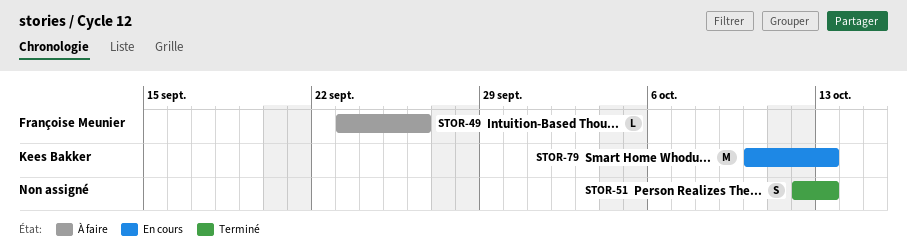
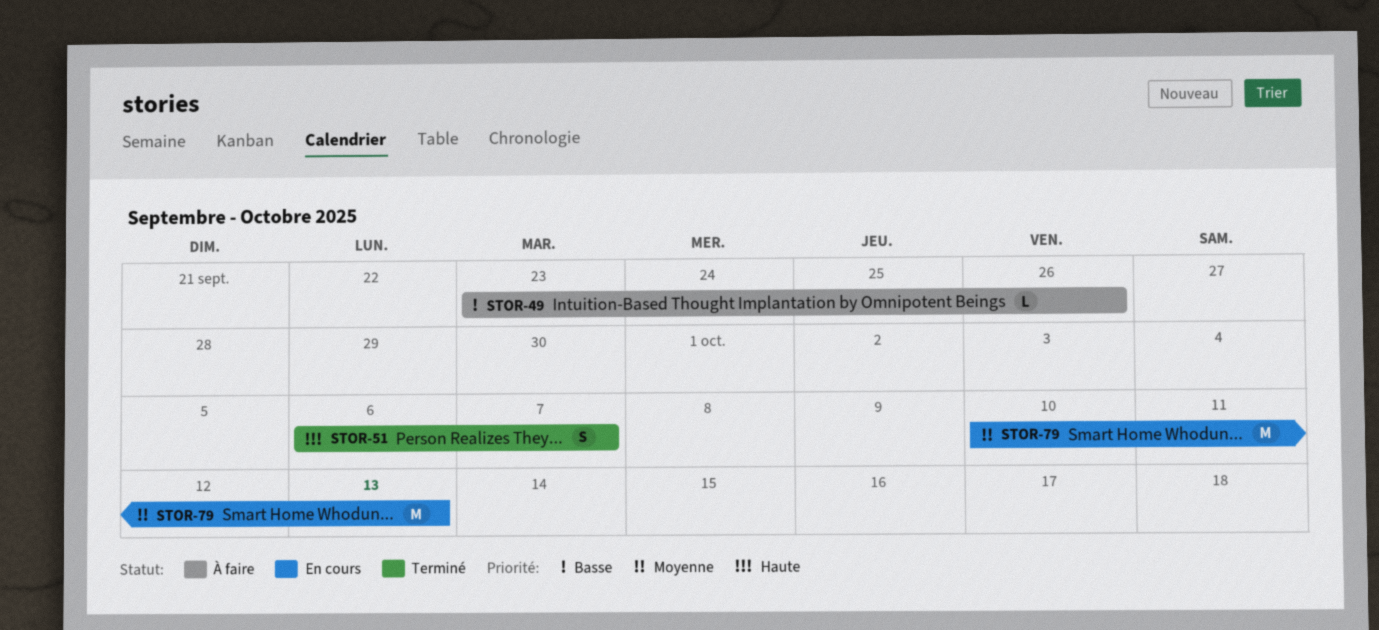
STOR-51, start: Oct 12 -> Oct 6
STOR-51, due: Oct 13 -> Oct 7

